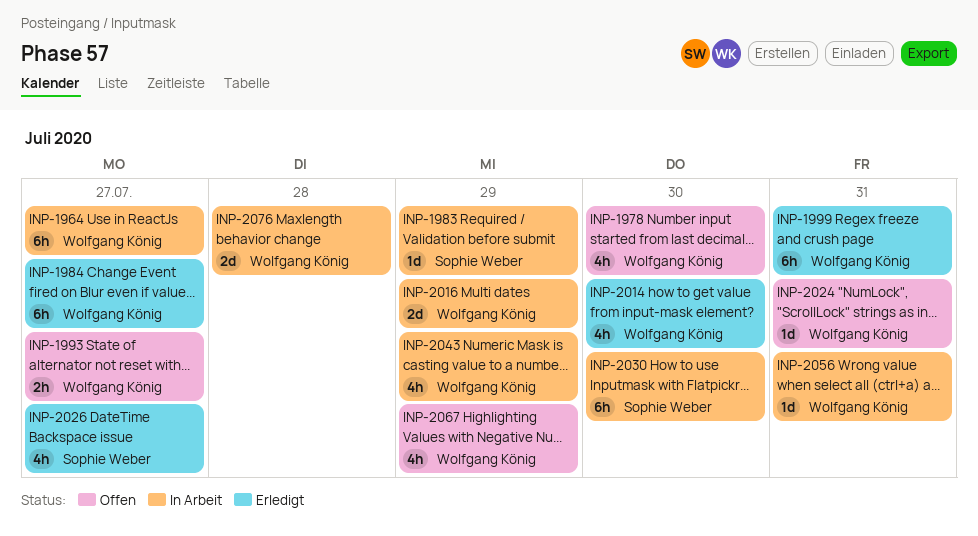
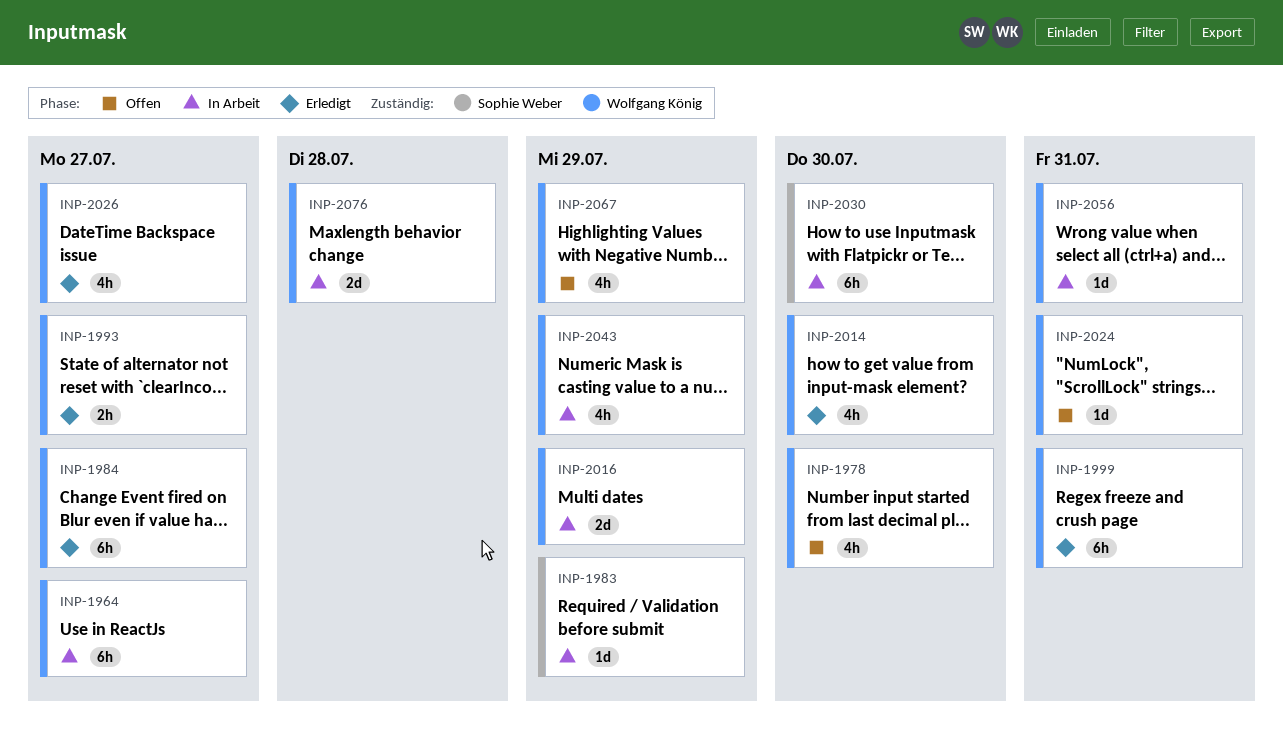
INP-1993, status: Offen -> Erledigt
INP-2026, owner: Sophie Weber -> Wolfgang König

